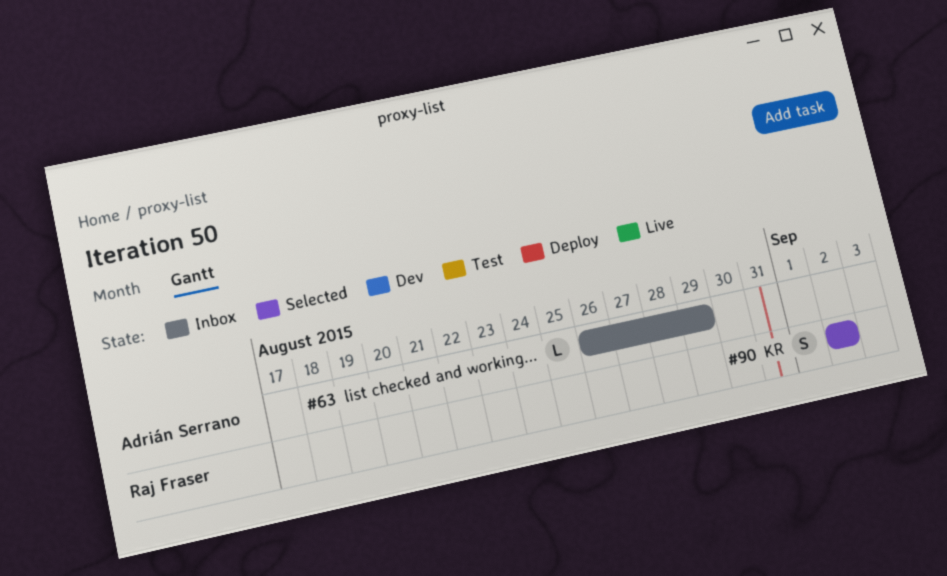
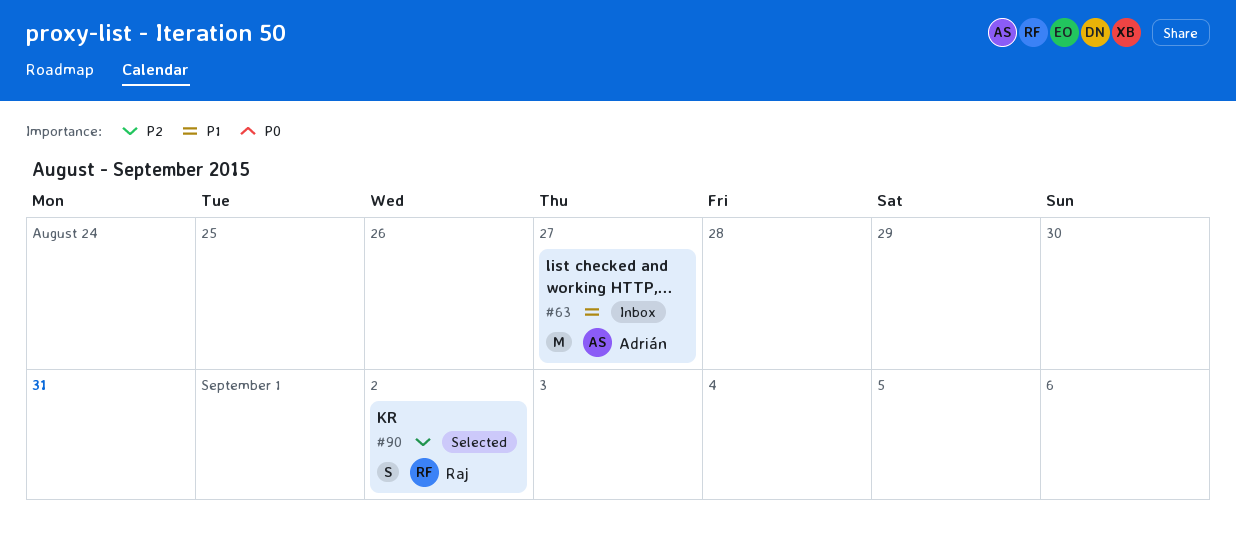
#63, estimate: L -> M
#63, due: Aug 29 -> Aug 27

